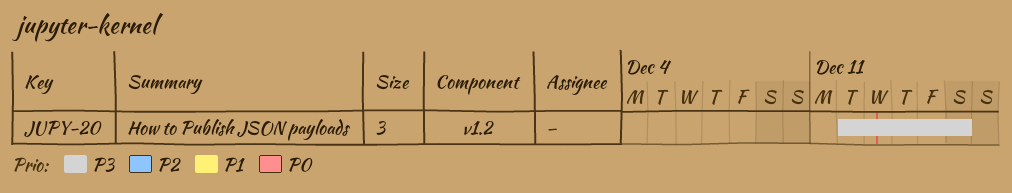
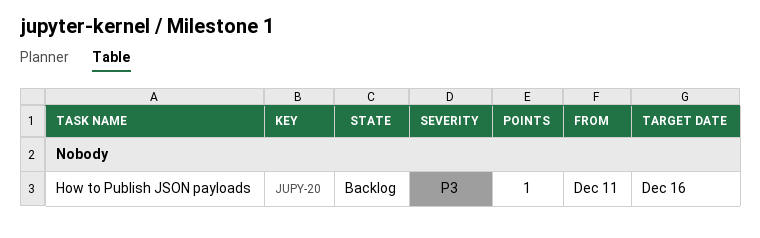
JUPY-20, estimate: 3 -> 1
JUPY-20, start: Dec 12 -> Dec 11

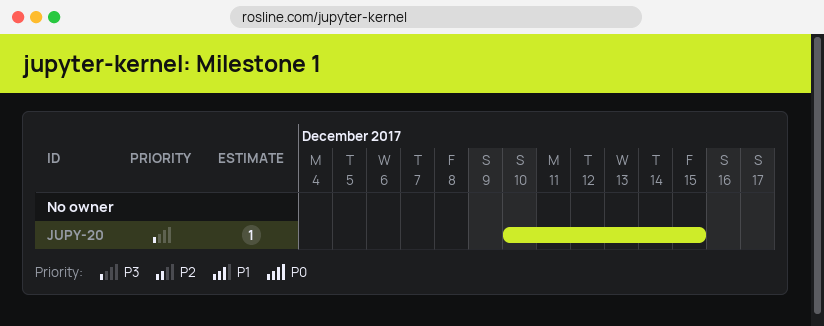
JUPY-20, start: Dec 11 -> Dec 10
JUPY-20, due: Dec 16 -> Dec 15

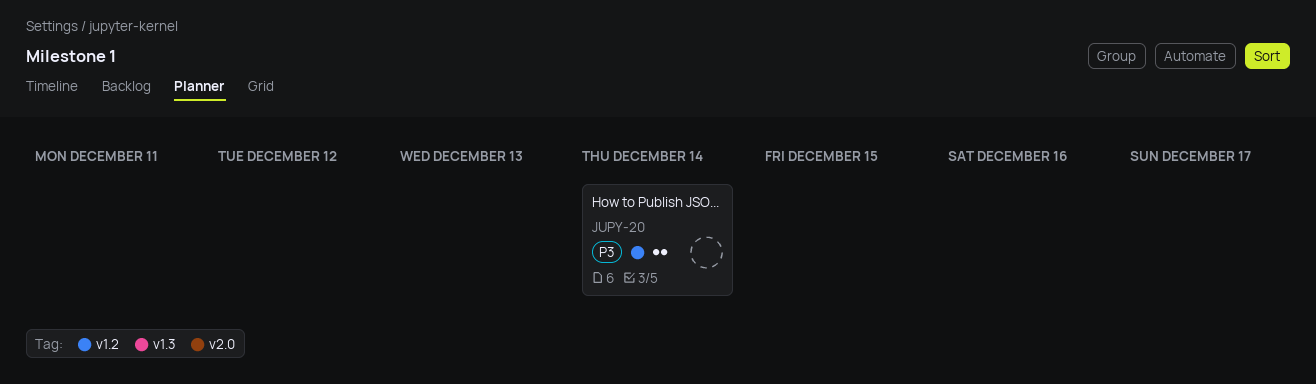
JUPY-20, estimate: 1 -> 2
JUPY-20, due: Dec 15 -> Dec 14

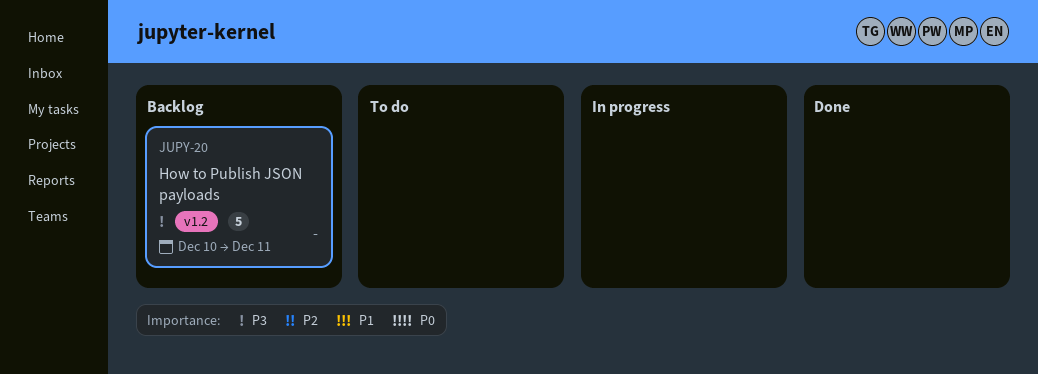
JUPY-20, estimate: 2 -> 5
JUPY-20, due: Dec 14 -> Dec 11

